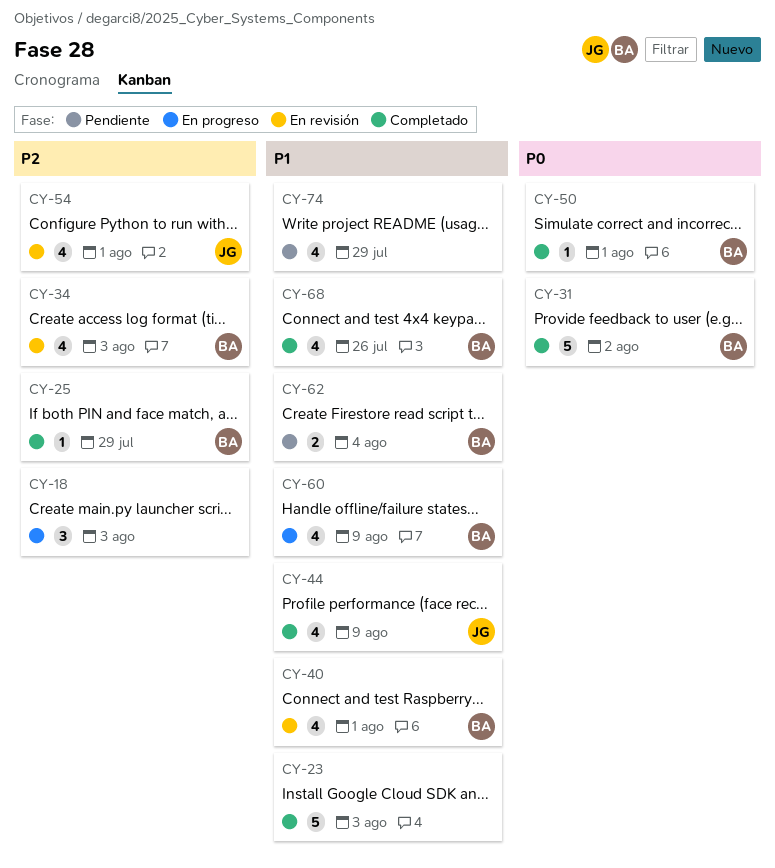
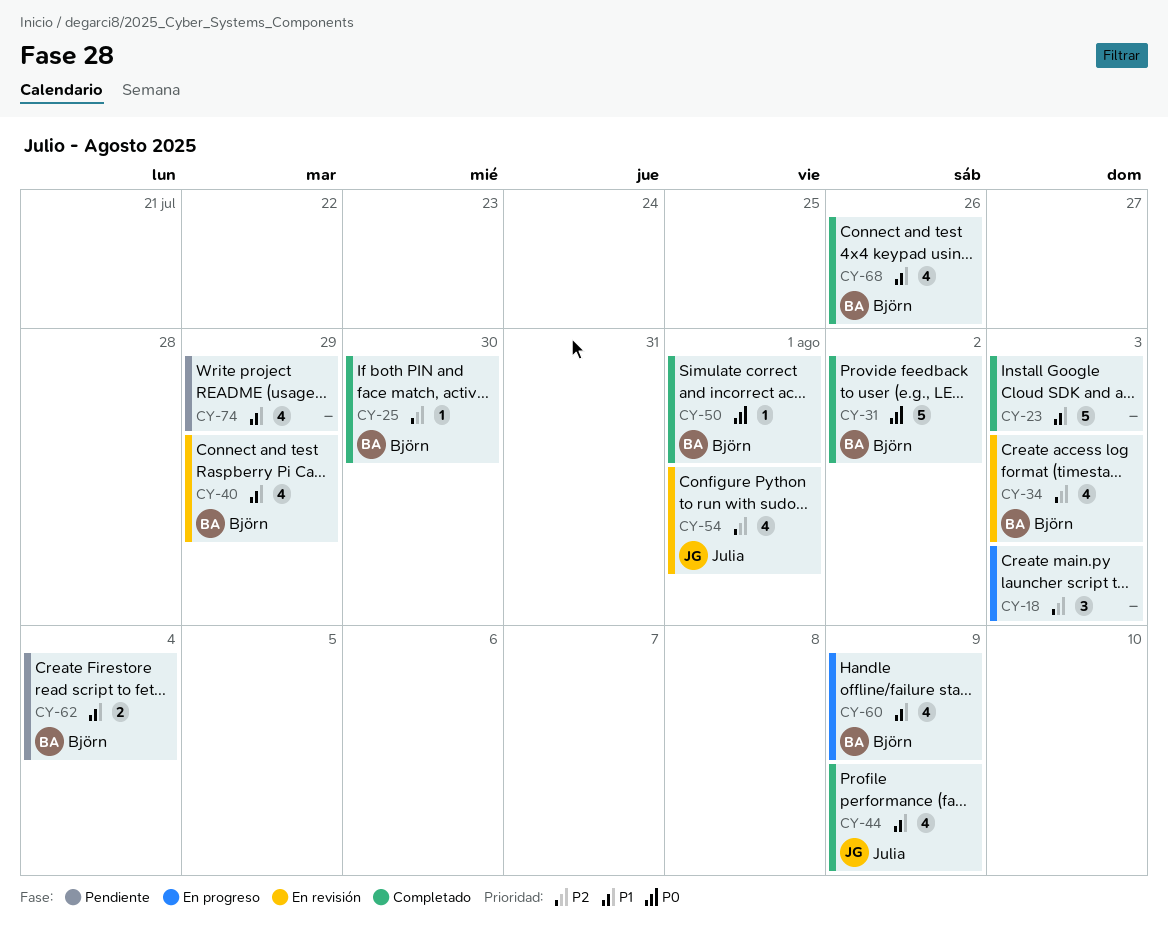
CY-25, due: Jul 29 -> Jul 30
CY-40, due: Aug 1 -> Jul 29

